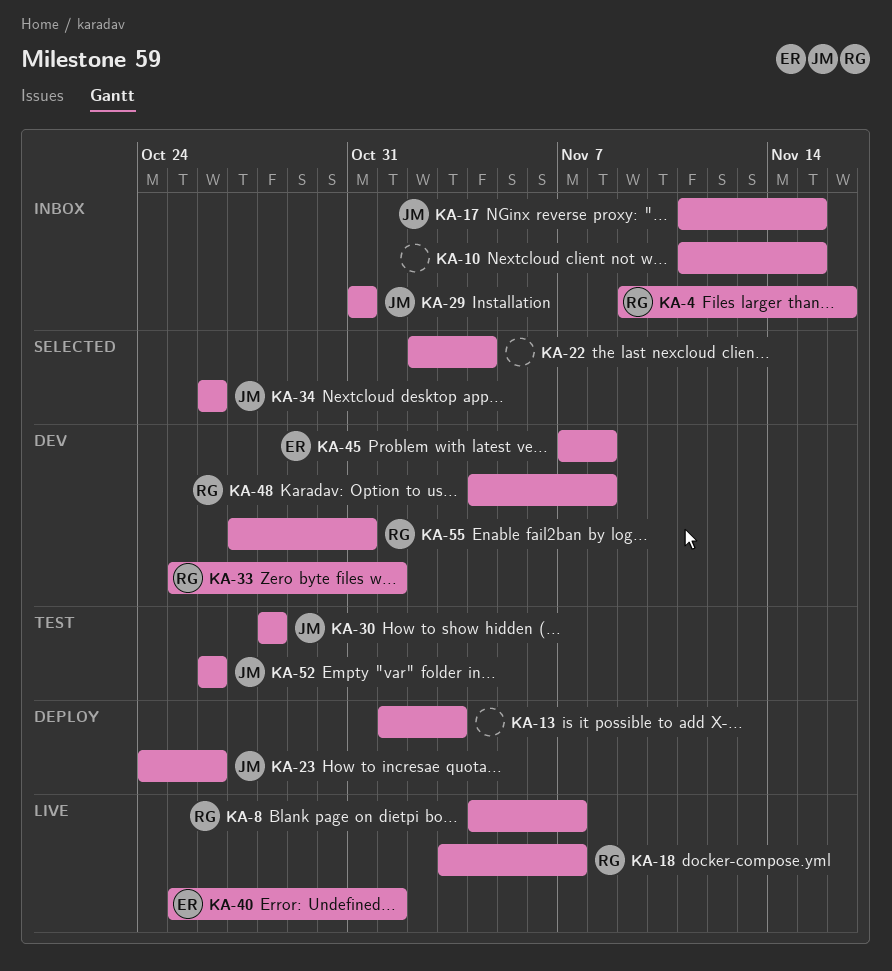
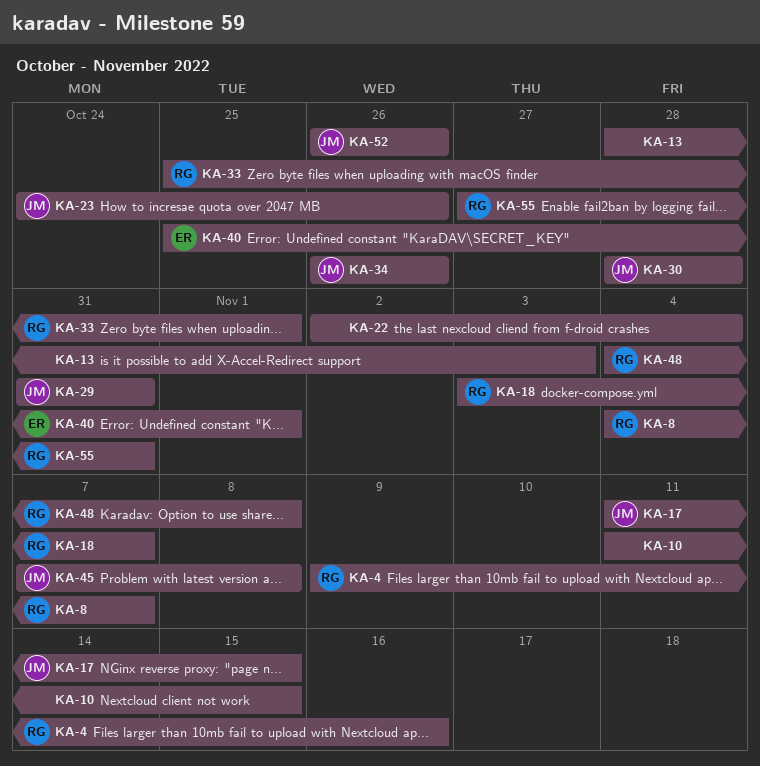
KA-13, start: Nov 1 -> Oct 28
KA-45, owner: ER -> JM

